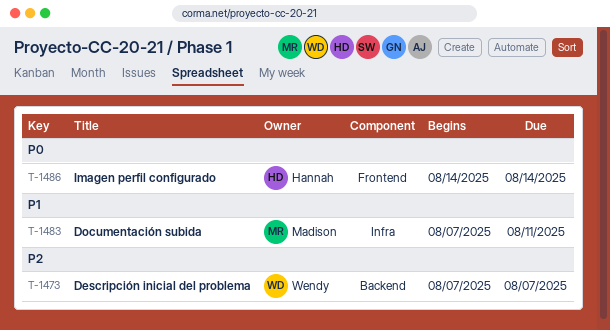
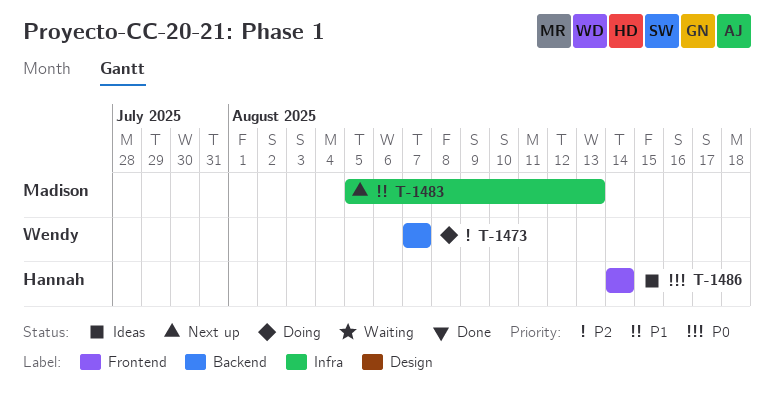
T-1483, start: Aug 7 -> Aug 5
T-1483, due: Aug 11 -> Aug 13

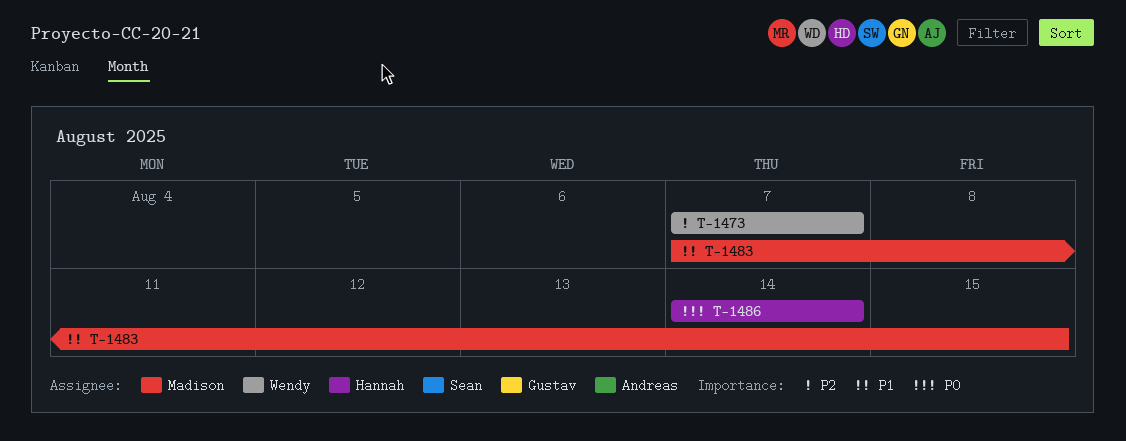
T-1483, start: Aug 5 -> Aug 7
T-1483, due: Aug 13 -> Aug 15

